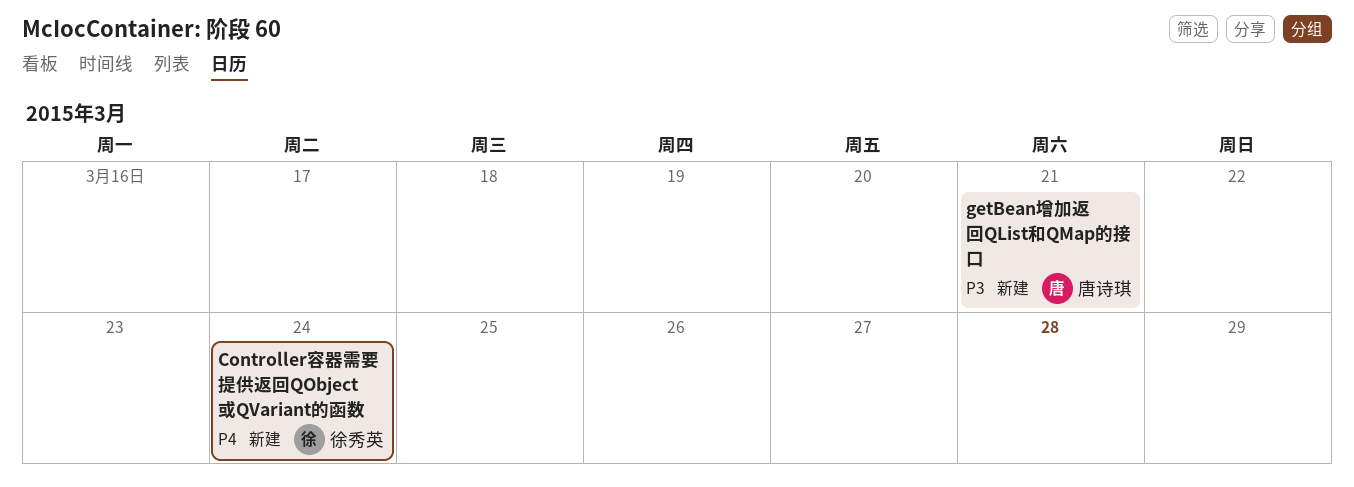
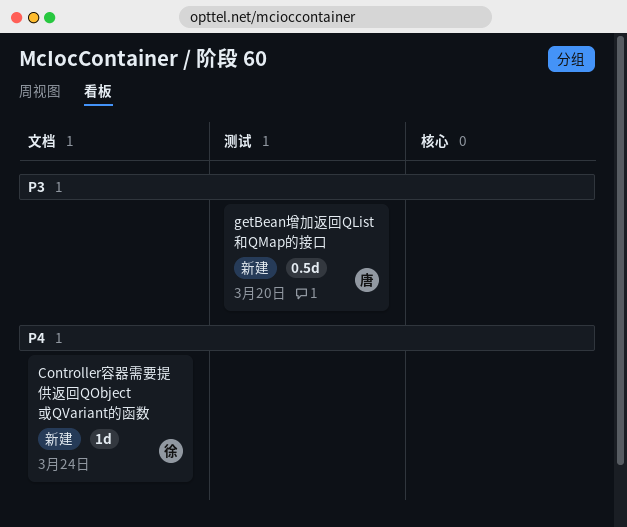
getBean增加返回QList和QMap的接口, due: Mar 21 -> Mar 20

